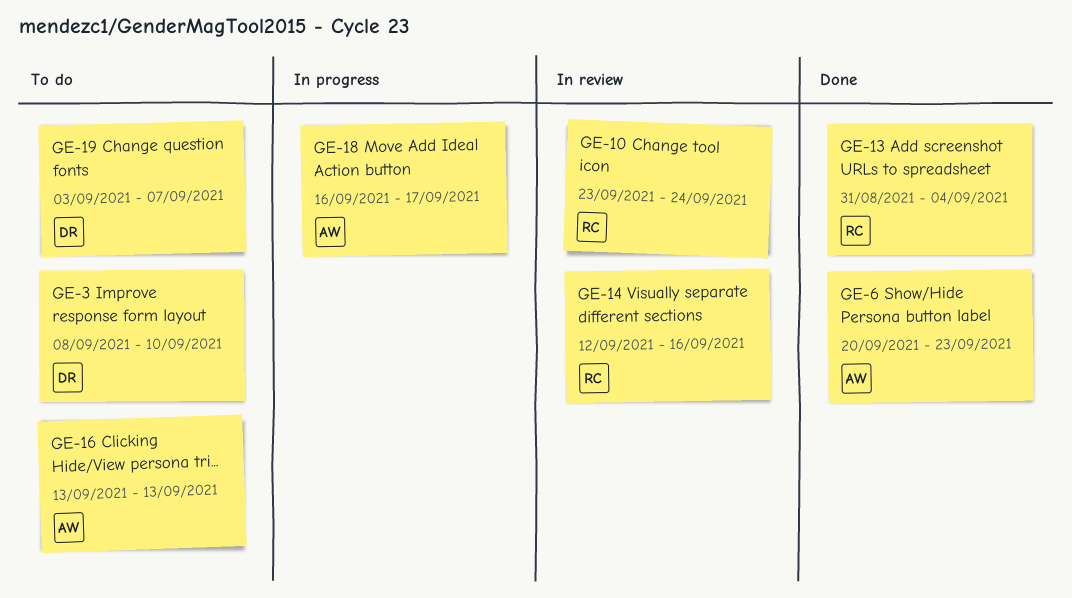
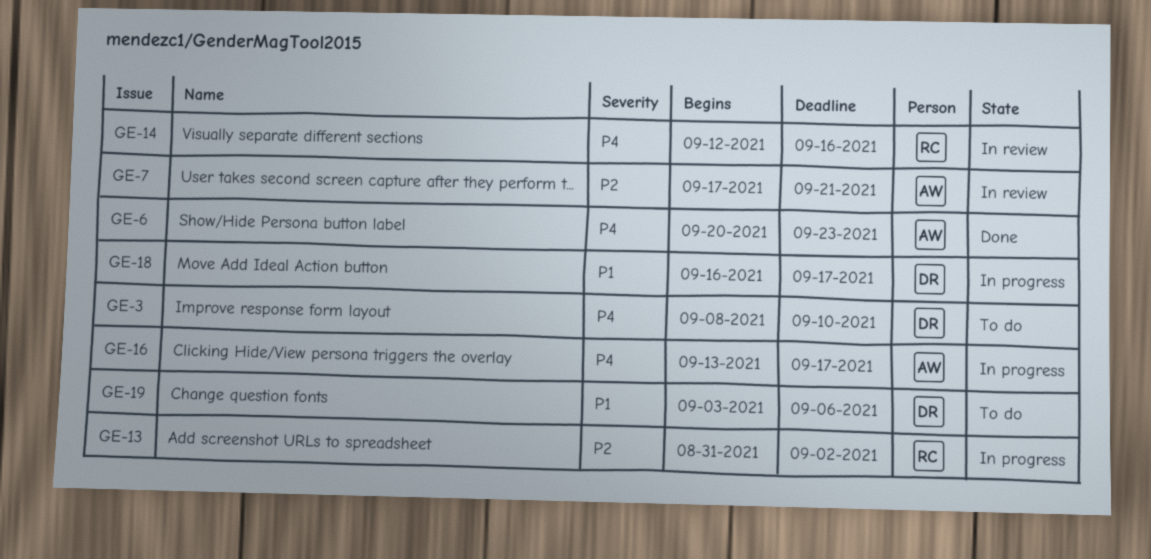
GE-7: none -> present
GE-10: present -> none
GE-13, status: Done -> In progress
GE-13, due: Sep 4 -> Sep 2
GE-16, status: To do -> In progress
GE-16, due: Sep 13 -> Sep 17
GE-18, owner: AW -> DR
GE-19, due: Sep 7 -> Sep 6

